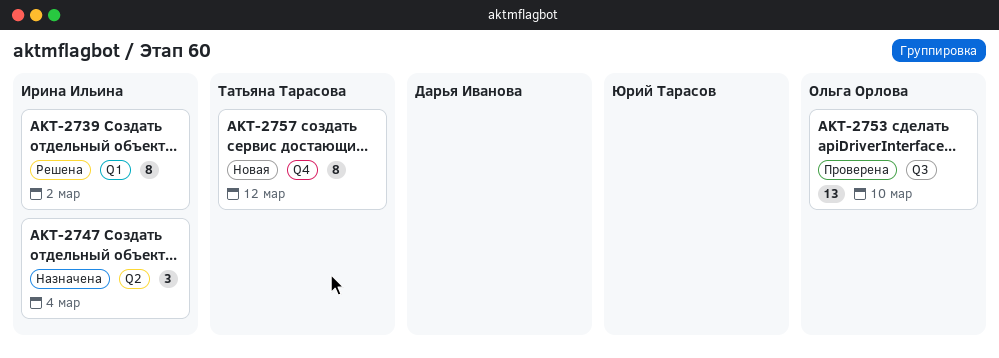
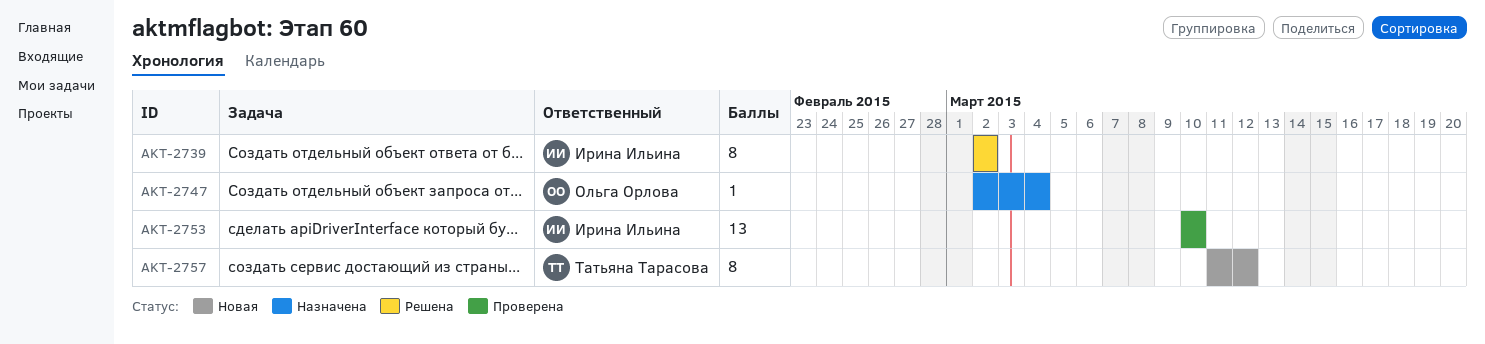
AKT-2747, owner: Ирина Ильина -> Ольга Орлова
AKT-2747, estimate: 3 -> 1
AKT-2753, owner: Ольга Орлова -> Ирина Ильина

